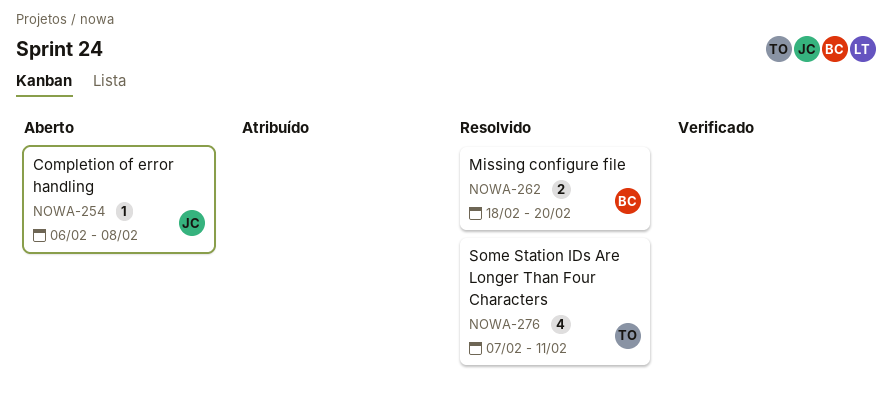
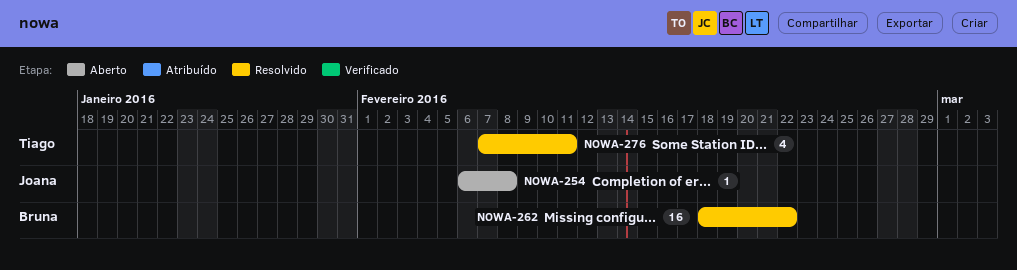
NOWA-262, estimate: 2 -> 16
NOWA-262, due: Feb 20 -> Feb 22

